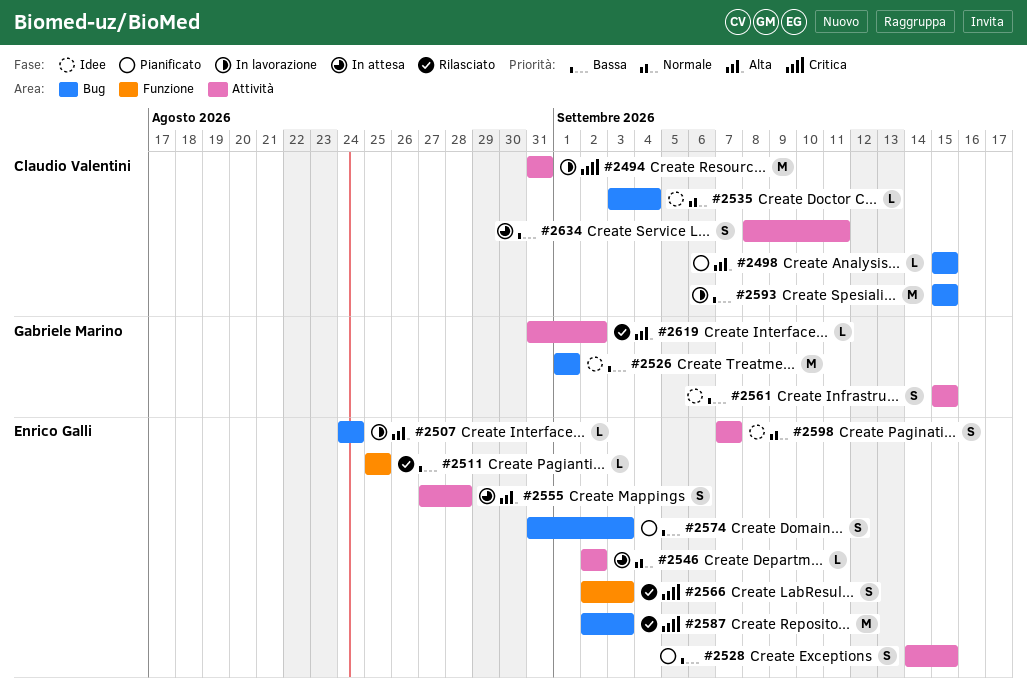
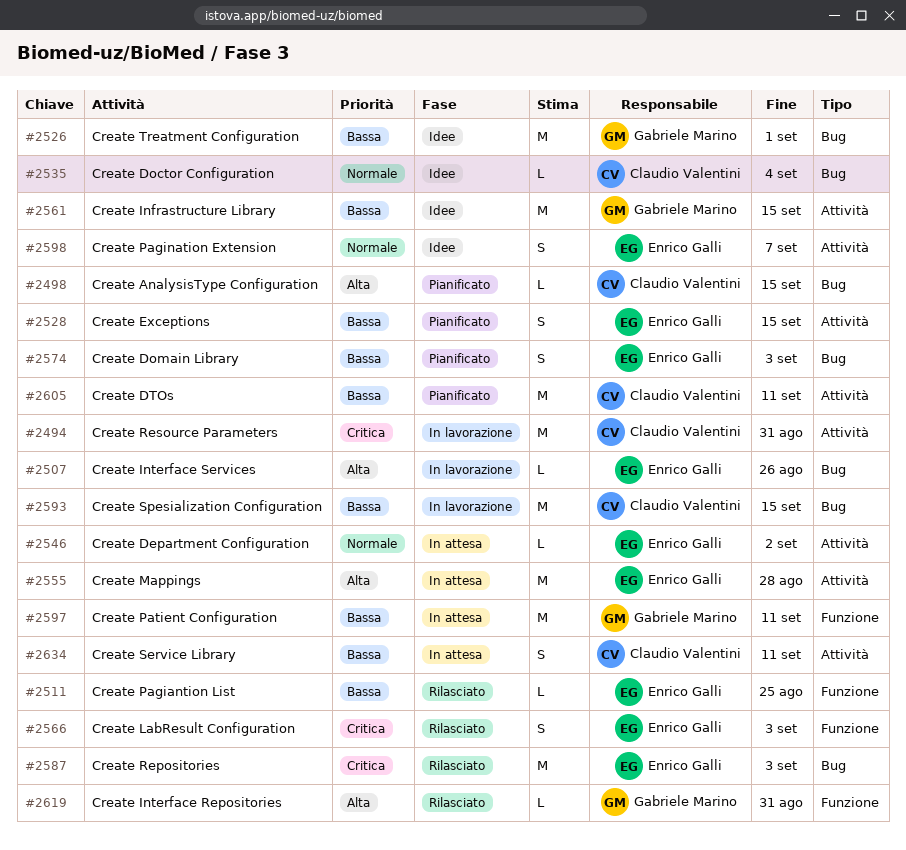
#2507, due: Aug 24 -> Aug 26
#2555, estimate: S -> M
#2561, estimate: S -> M
#2597: none -> present
#2605: none -> present
#2619, label: Attività -> Funzione
#2619, due: Sep 2 -> Aug 31

